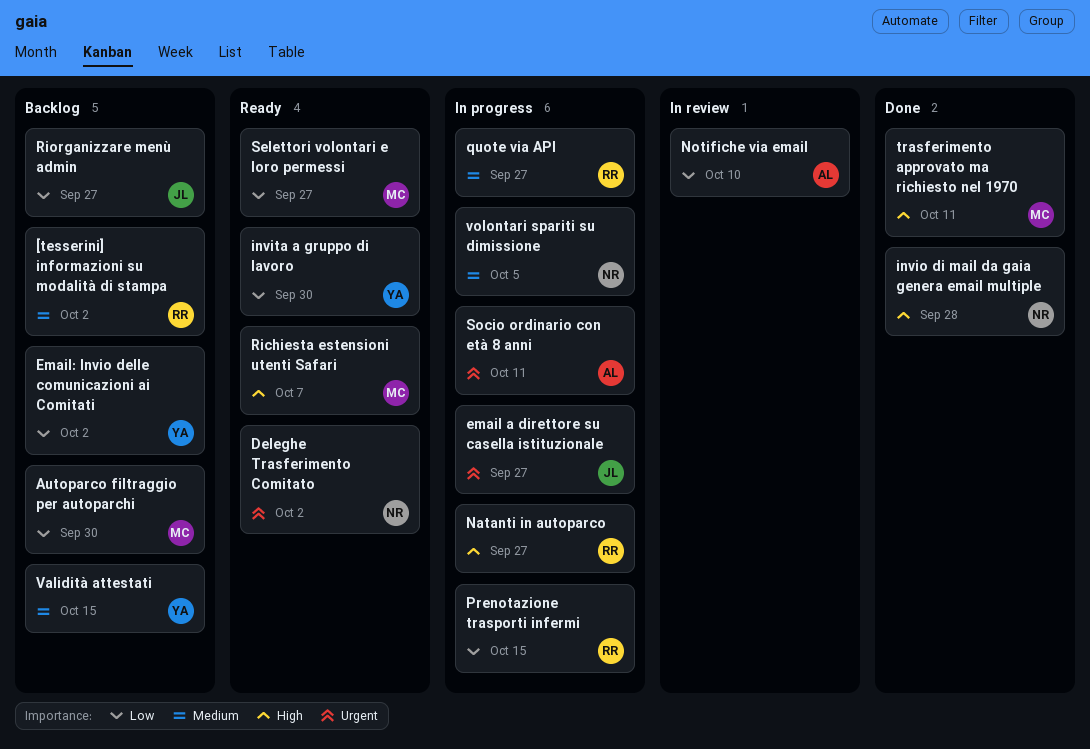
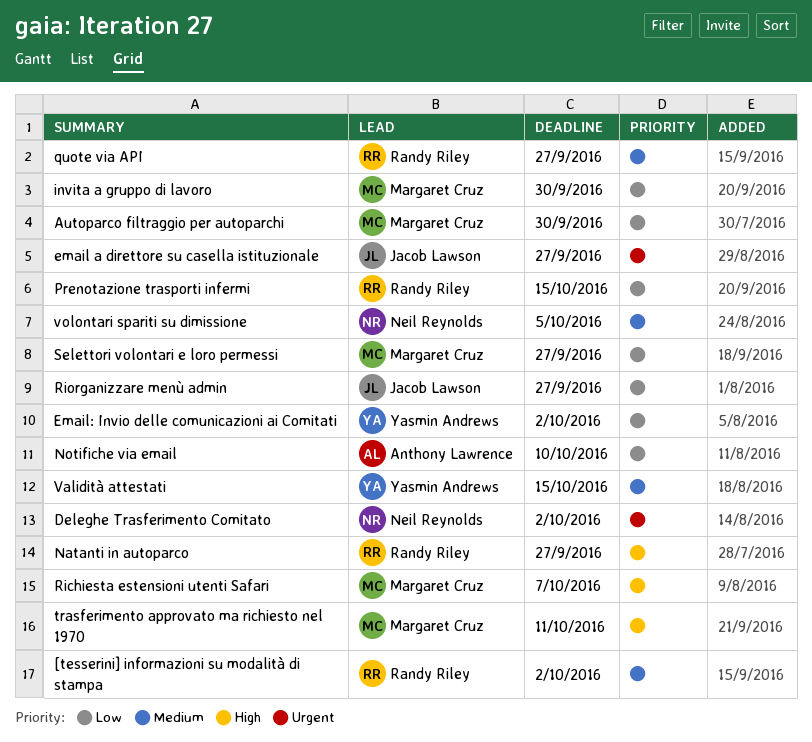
invio di mail da gaia genera email multiple: present -> none
invita a gruppo di lavoro, owner: Yasmin Andrews -> Margaret Cruz
Socio ordinario con età 8 anni: present -> none

